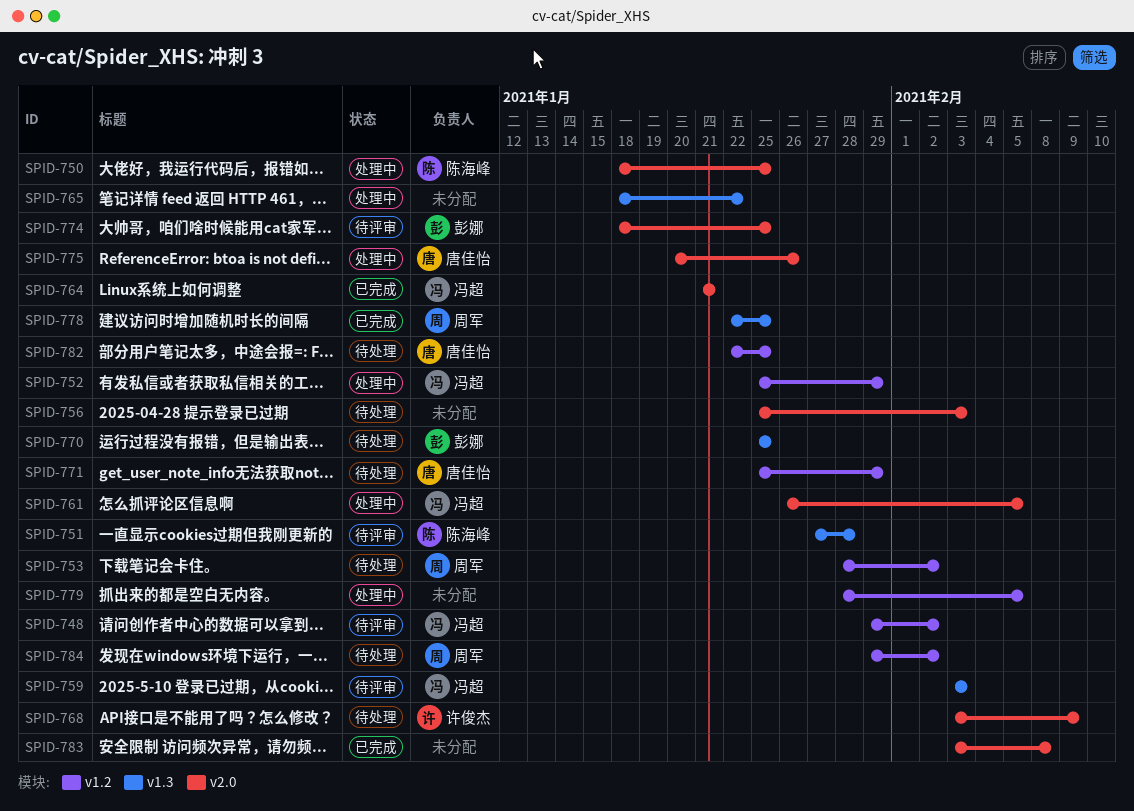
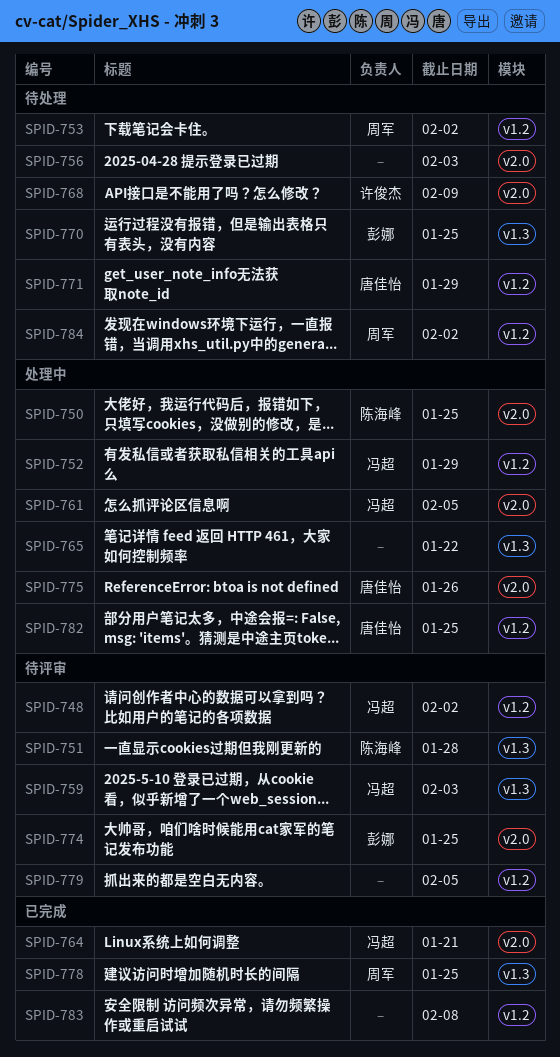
SPID-779, status: 处理中 -> 待评审
SPID-782, status: 待处理 -> 处理中
SPID-783, label: v2.0 -> v1.2

